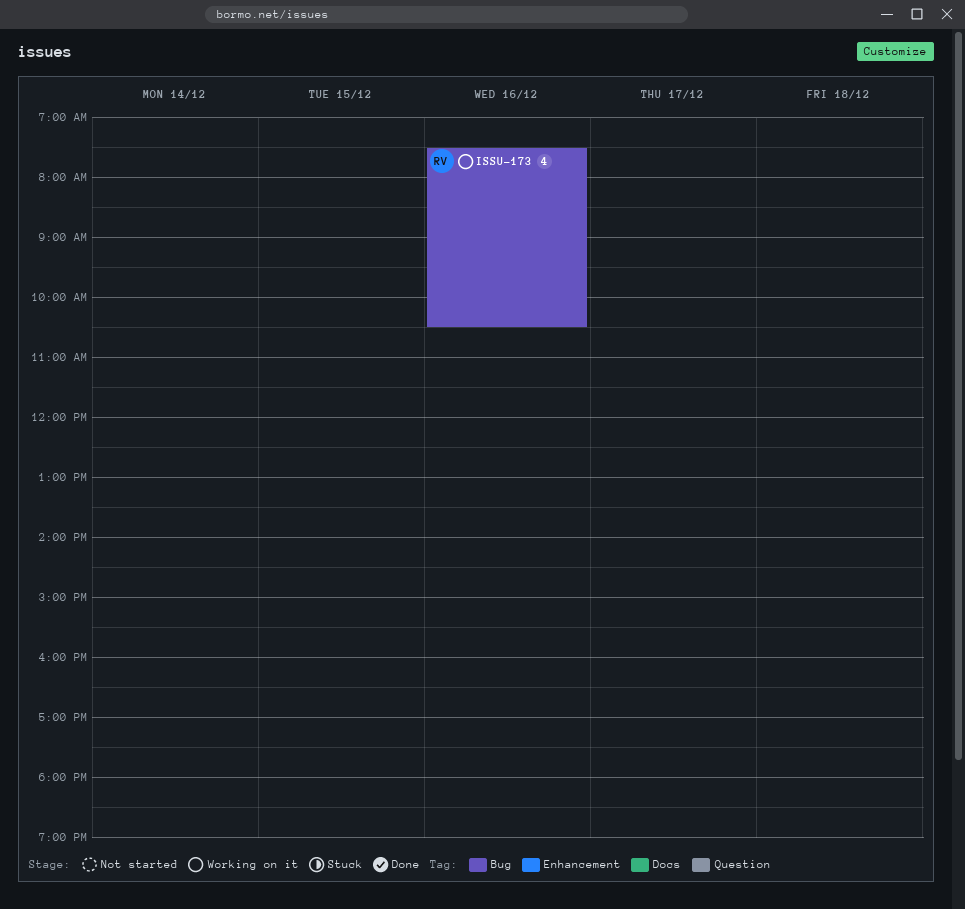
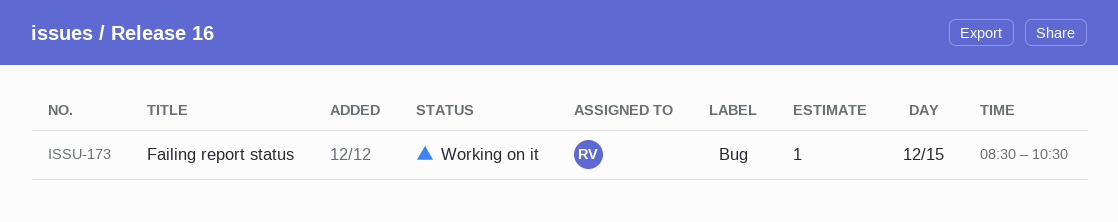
ISSU-173, estimate: 4 -> 1
ISSU-173, day: Dec 16 -> Dec 15
ISSU-173, begins: 07:30 -> 08:30

